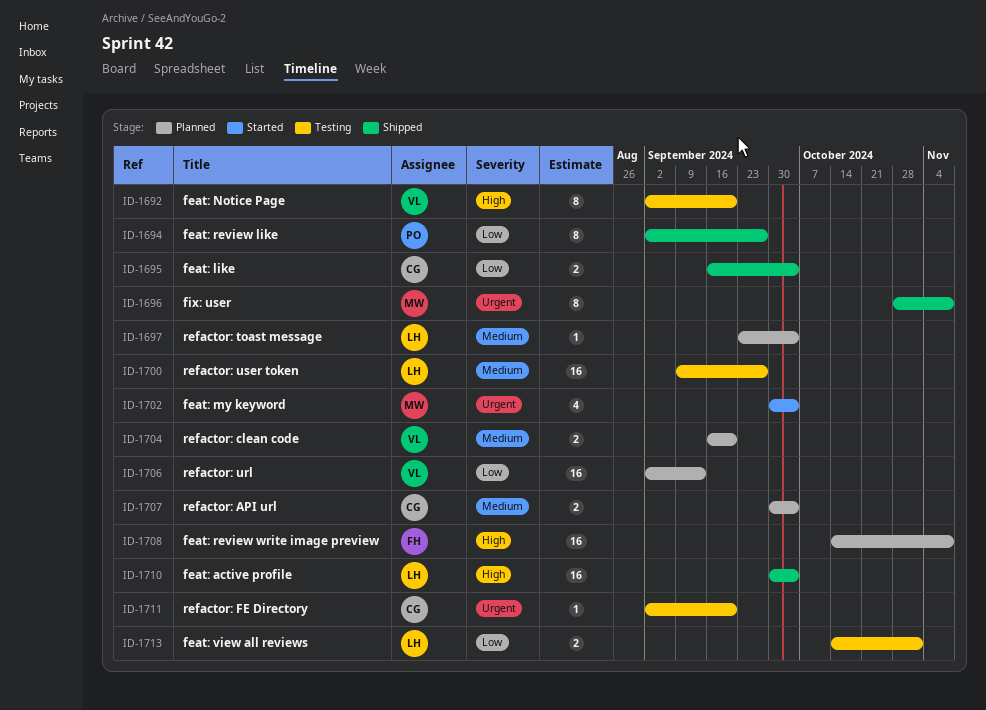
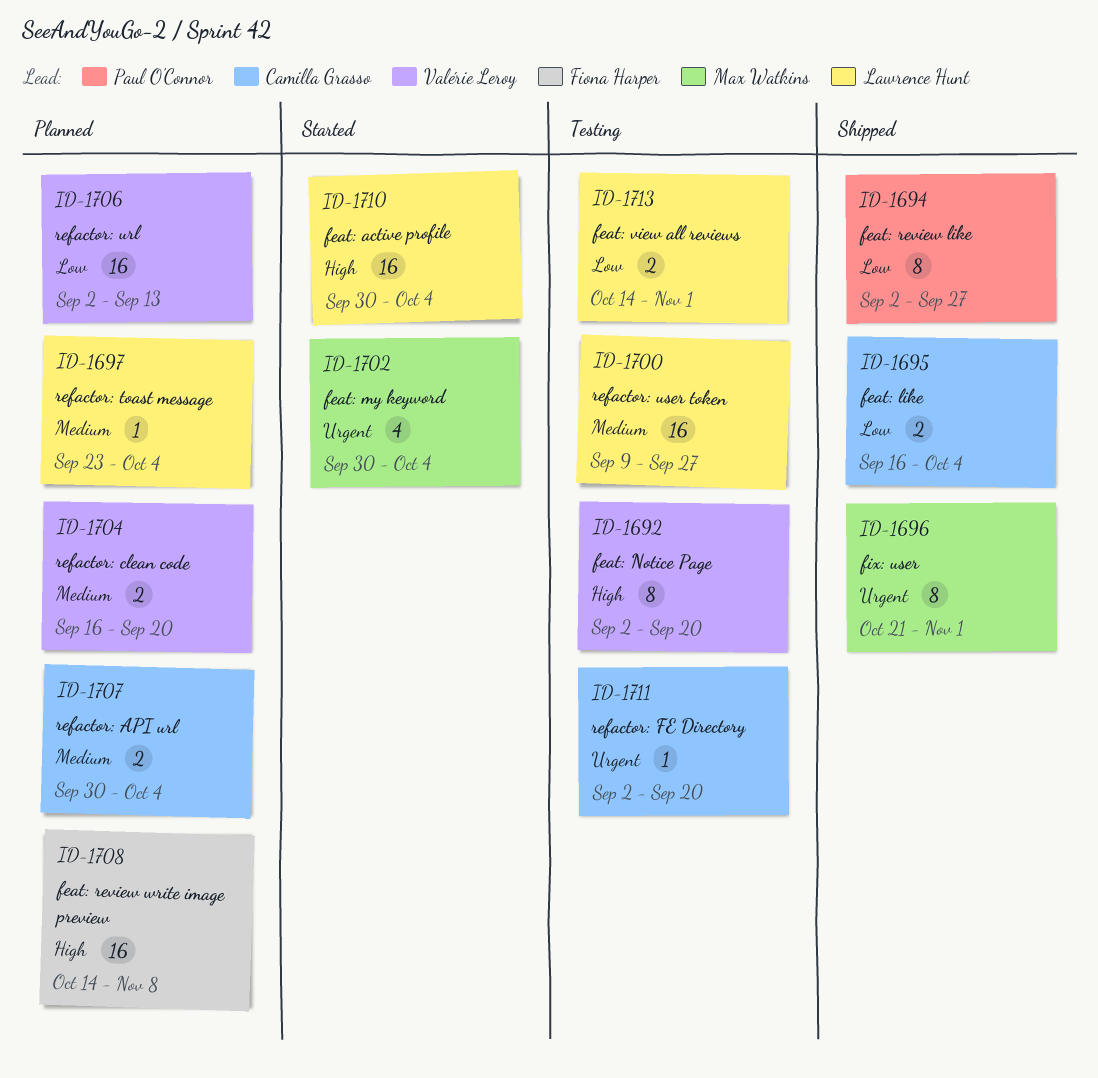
ID-1696, start: Oct 28 -> Oct 21
ID-1696, due: Nov 8 -> Nov 1
ID-1710, status: Shipped -> Started

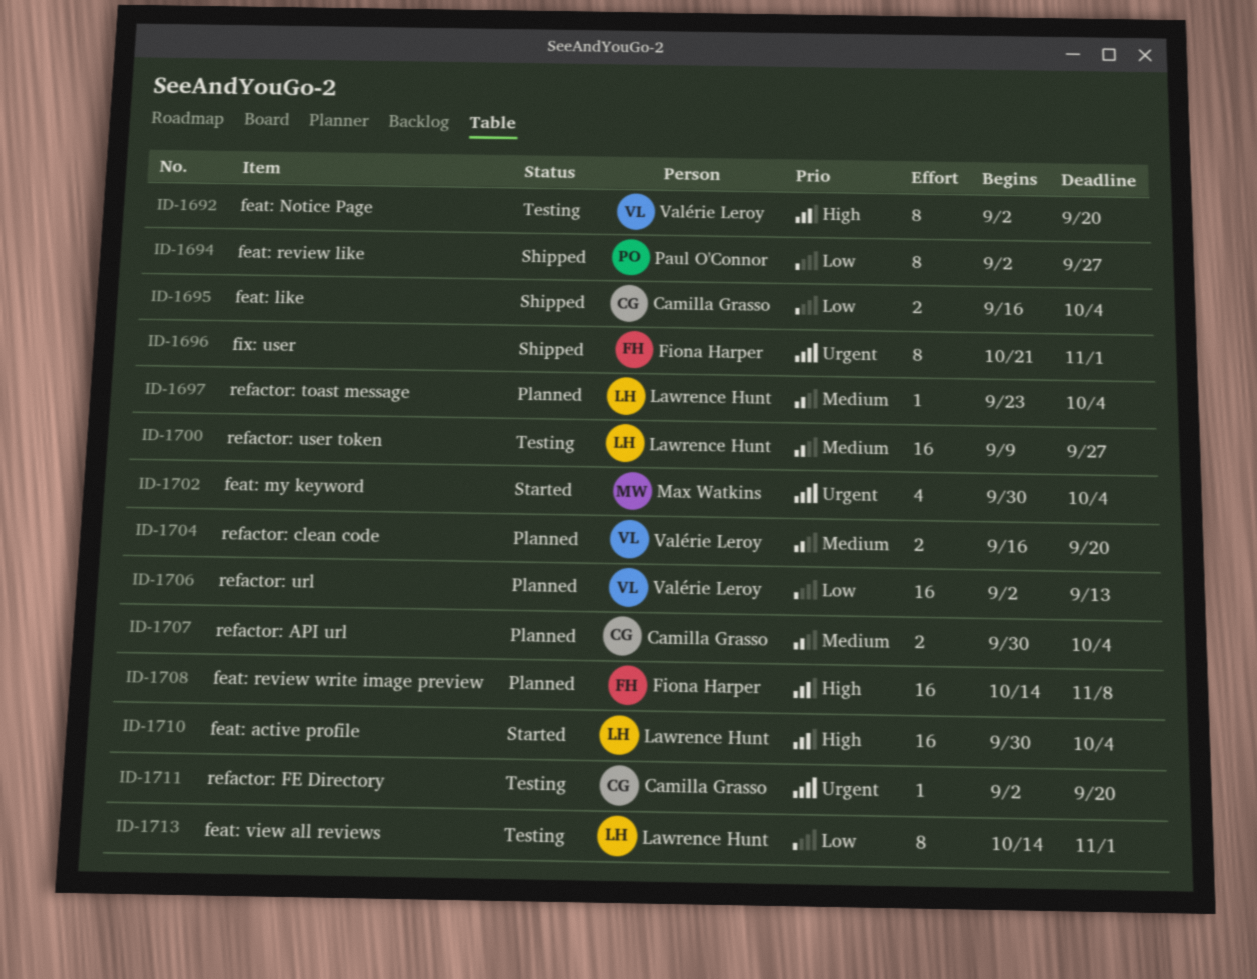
ID-1696, owner: Max Watkins -> Fiona Harper
ID-1713, estimate: 2 -> 8

